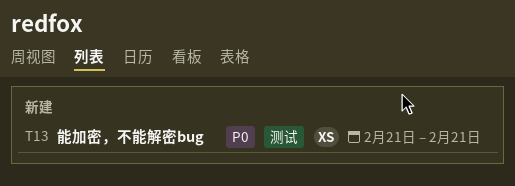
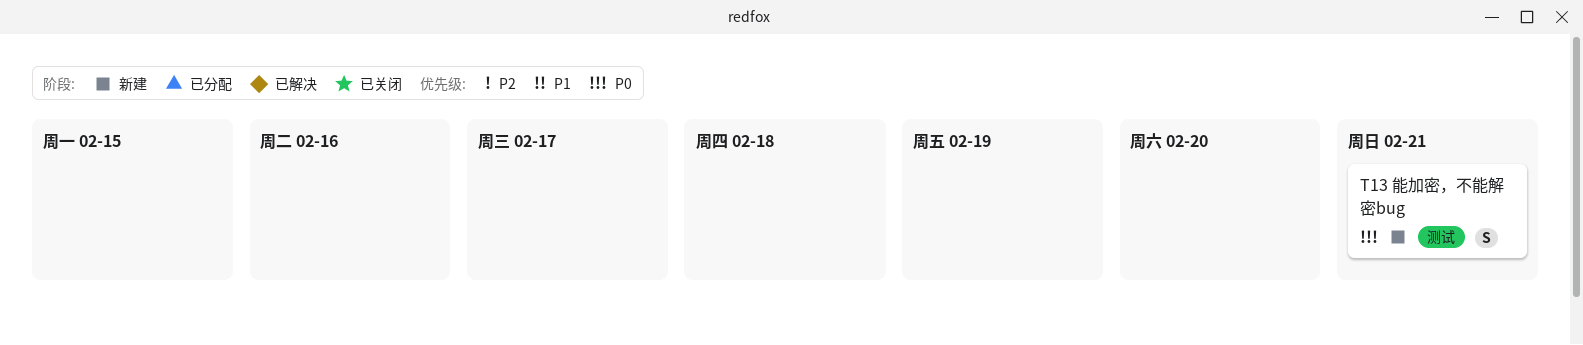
T13, estimate: XS -> S

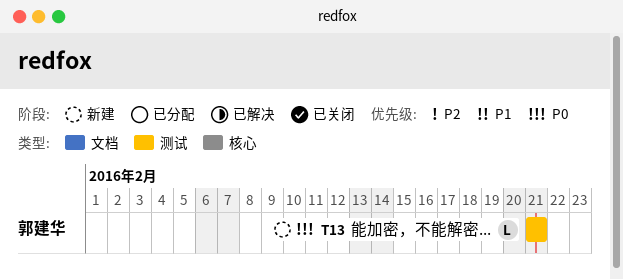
T13, estimate: S -> L

